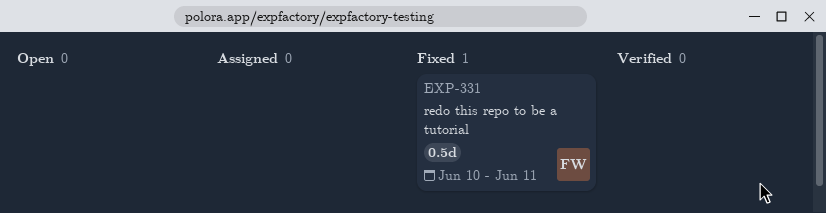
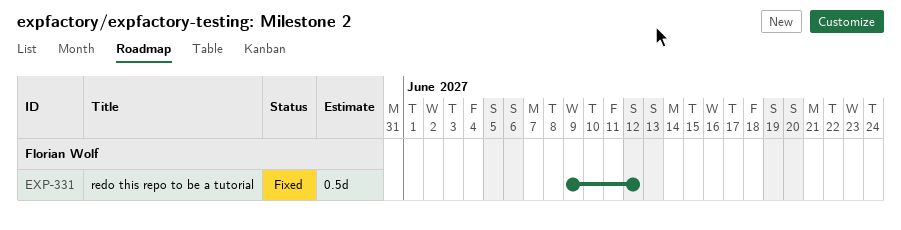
EXP-331, start: Jun 10 -> Jun 9
EXP-331, due: Jun 11 -> Jun 12

